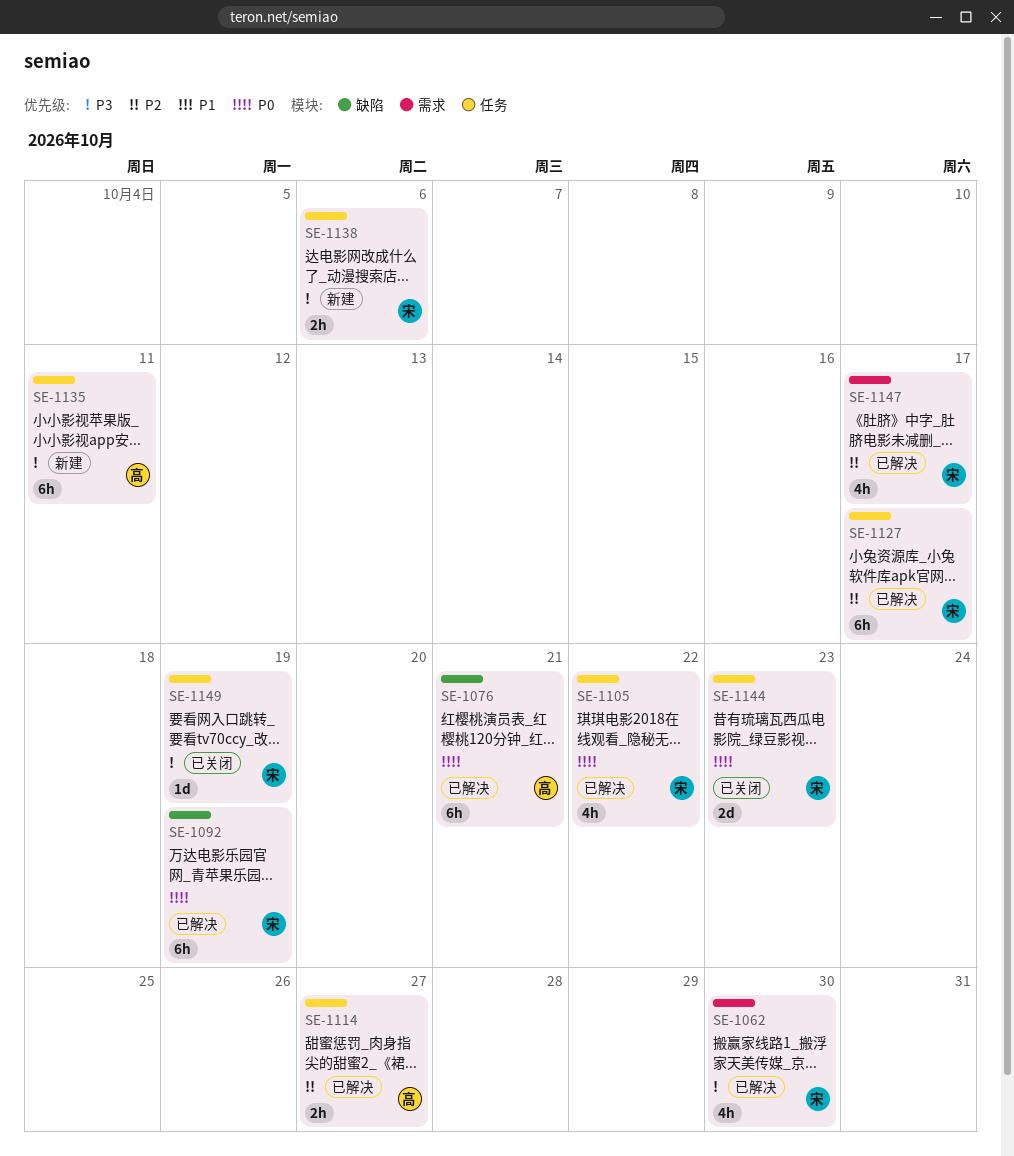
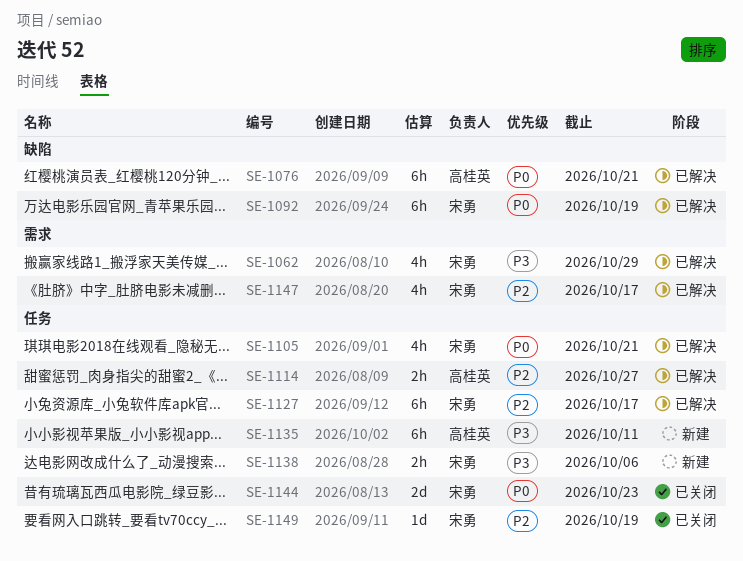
SE-1062, due: Oct 30 -> Oct 29
SE-1105, due: Oct 22 -> Oct 21
SE-1149, priority: P3 -> P2

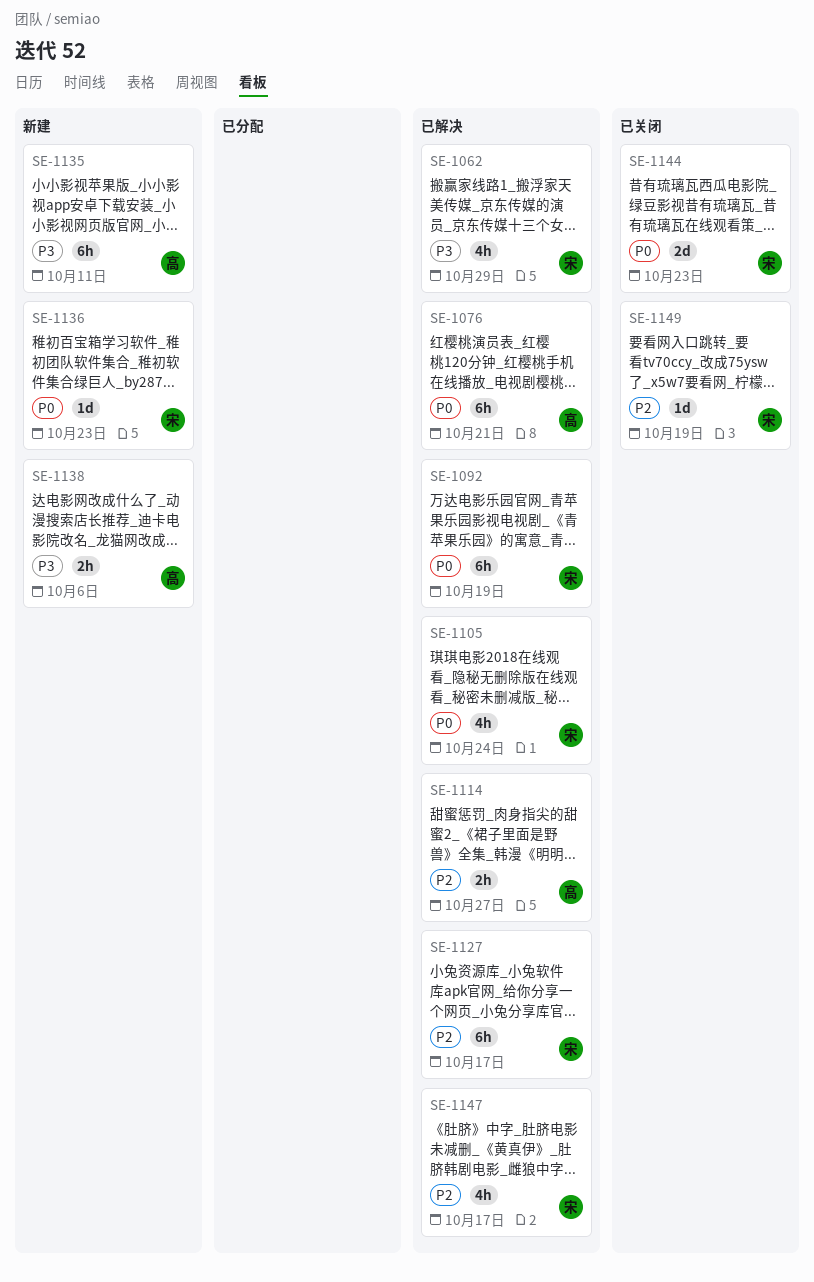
SE-1105, due: Oct 21 -> Oct 24
SE-1136: none -> present
SE-1138, owner: 宋勇 -> 高桂英

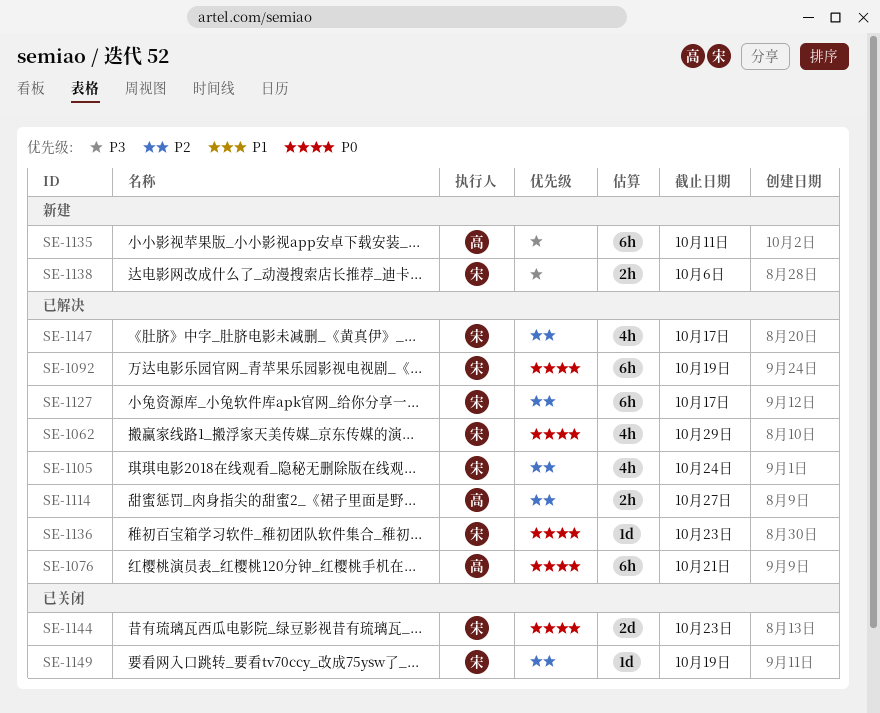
SE-1062, priority: P3 -> P0
SE-1105, priority: P0 -> P2
SE-1136, status: 新建 -> 已解决
SE-1138, owner: 高 -> 宋

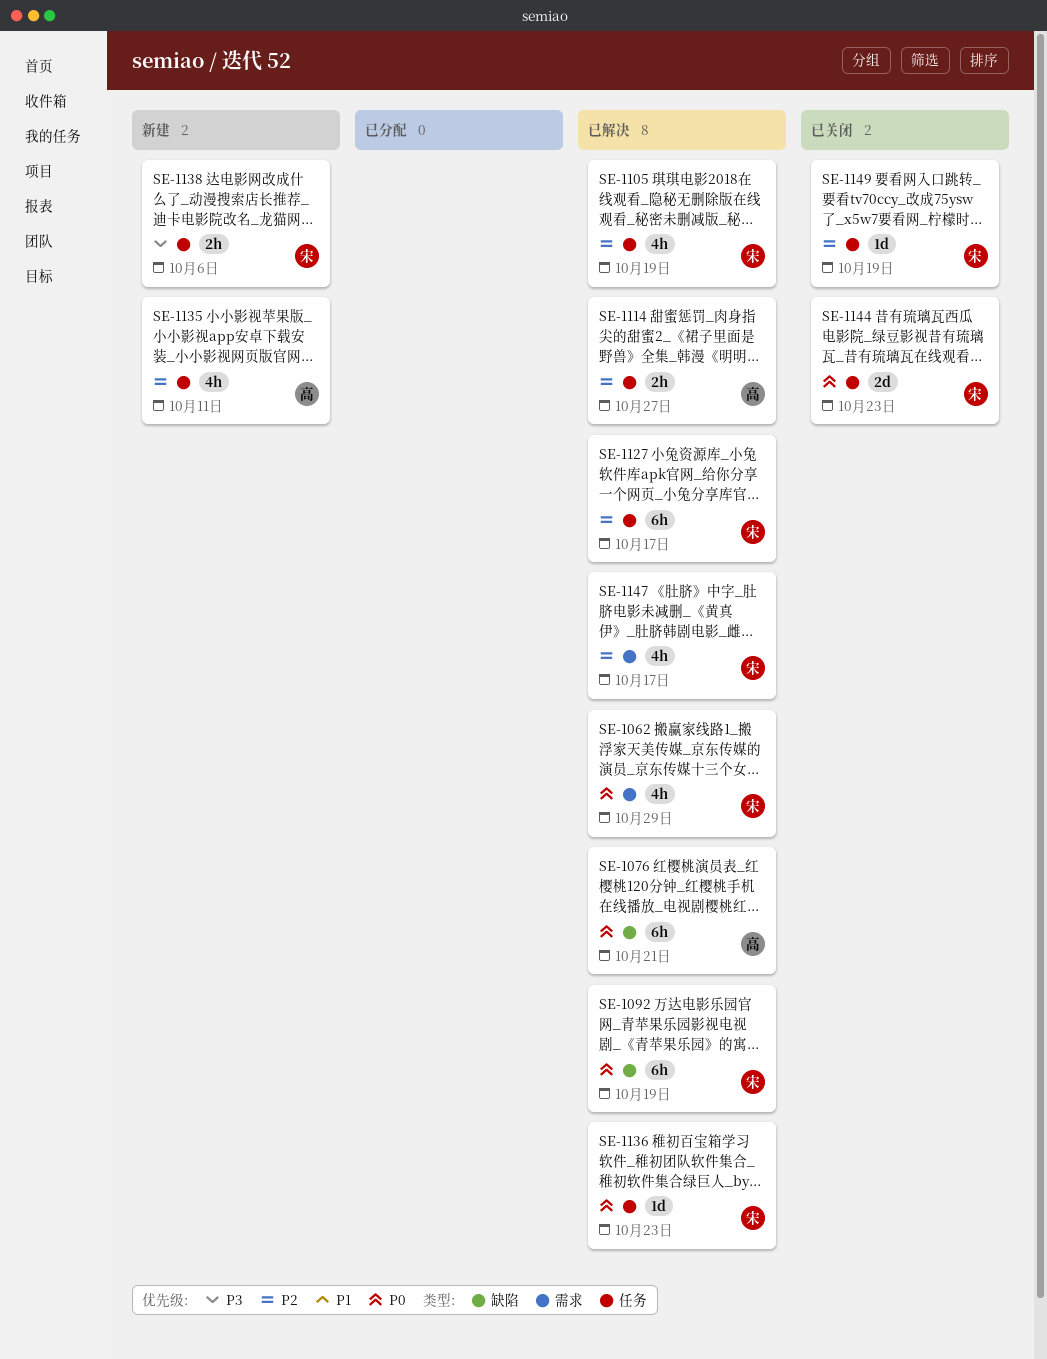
SE-1105, due: Oct 24 -> Oct 19
SE-1135, priority: P3 -> P2
SE-1135, estimate: 6h -> 4h

